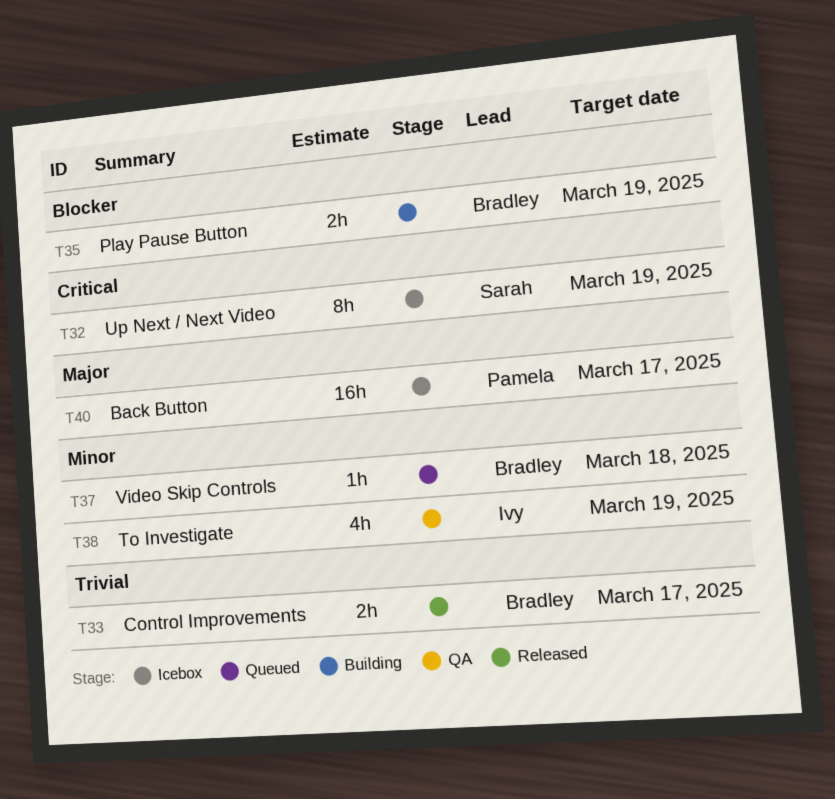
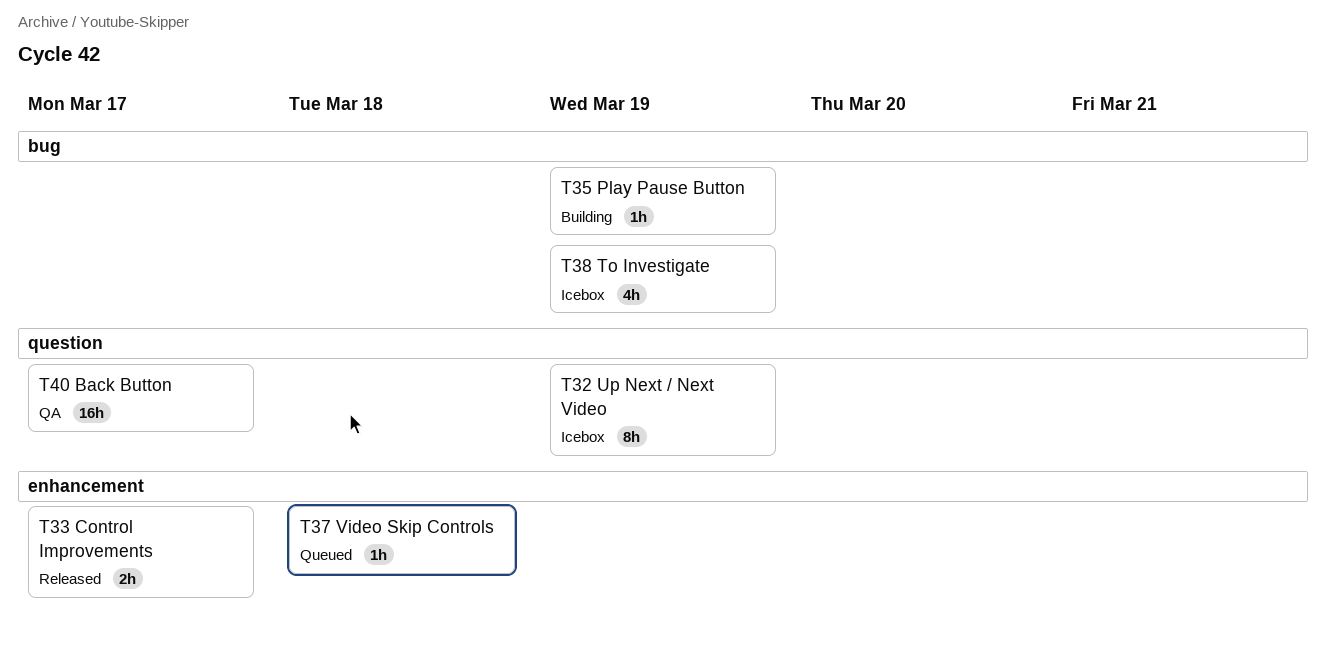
T35, estimate: 2h -> 1h
T38, status: QA -> Icebox
T40, status: Icebox -> QA

